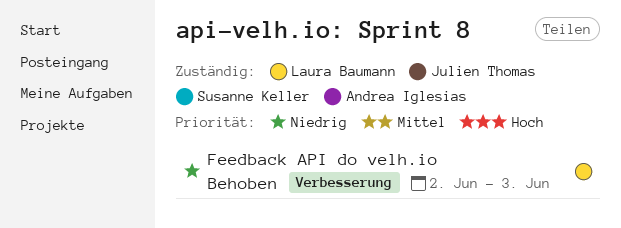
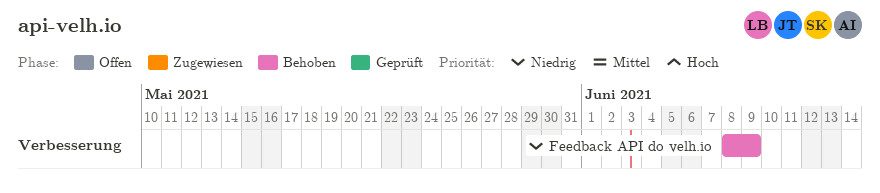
Feedback API do velh.io, start: Jun 2 -> Jun 8
Feedback API do velh.io, due: Jun 3 -> Jun 9

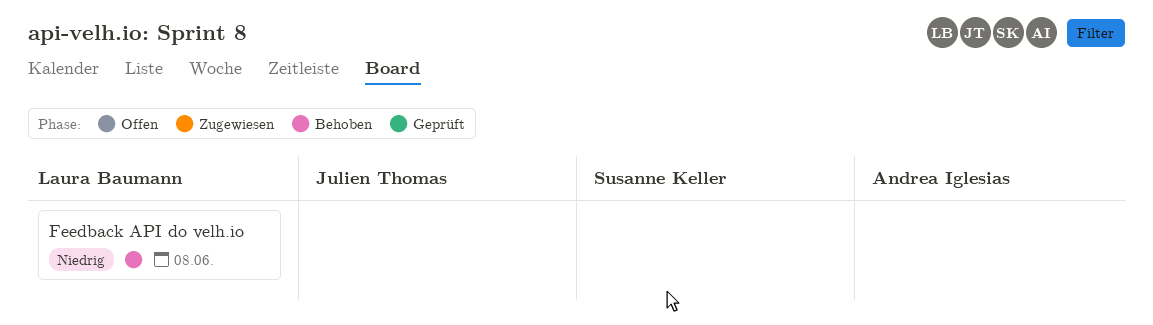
Feedback API do velh.io, due: Jun 9 -> Jun 8

